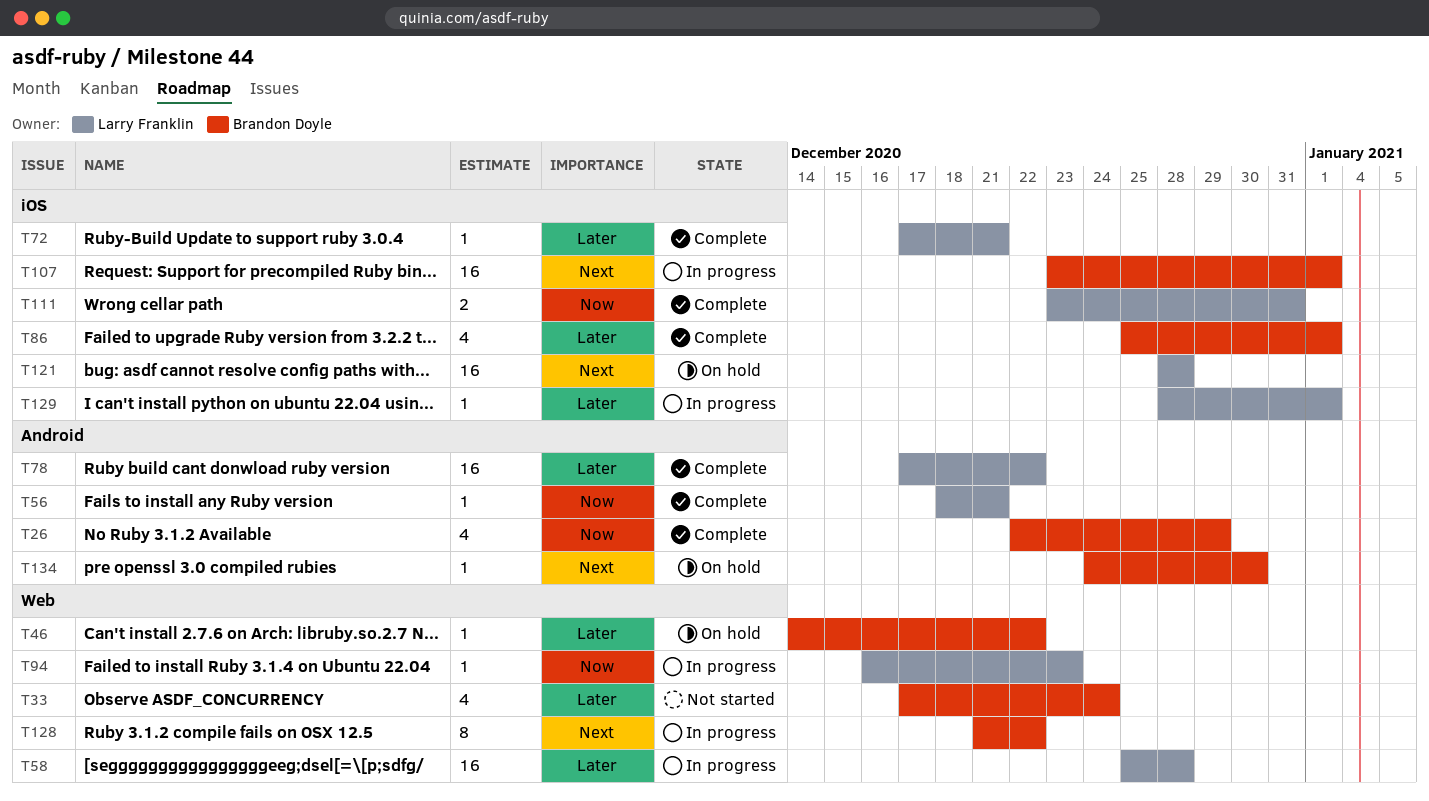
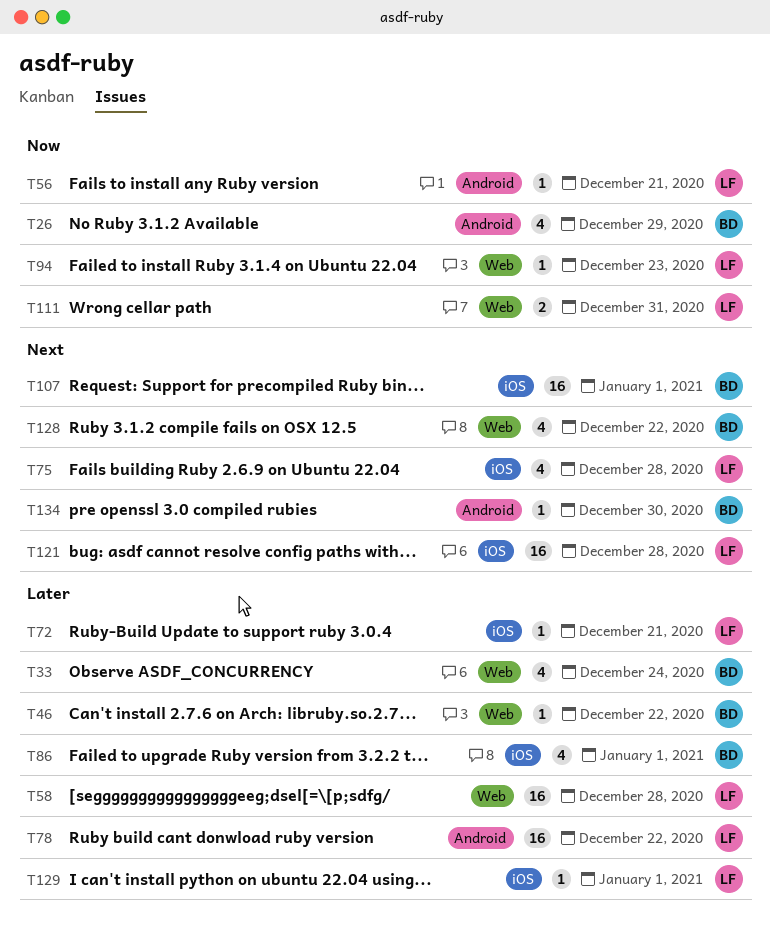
T75: none -> present
T111, label: iOS -> Web
T128, estimate: 8 -> 4

